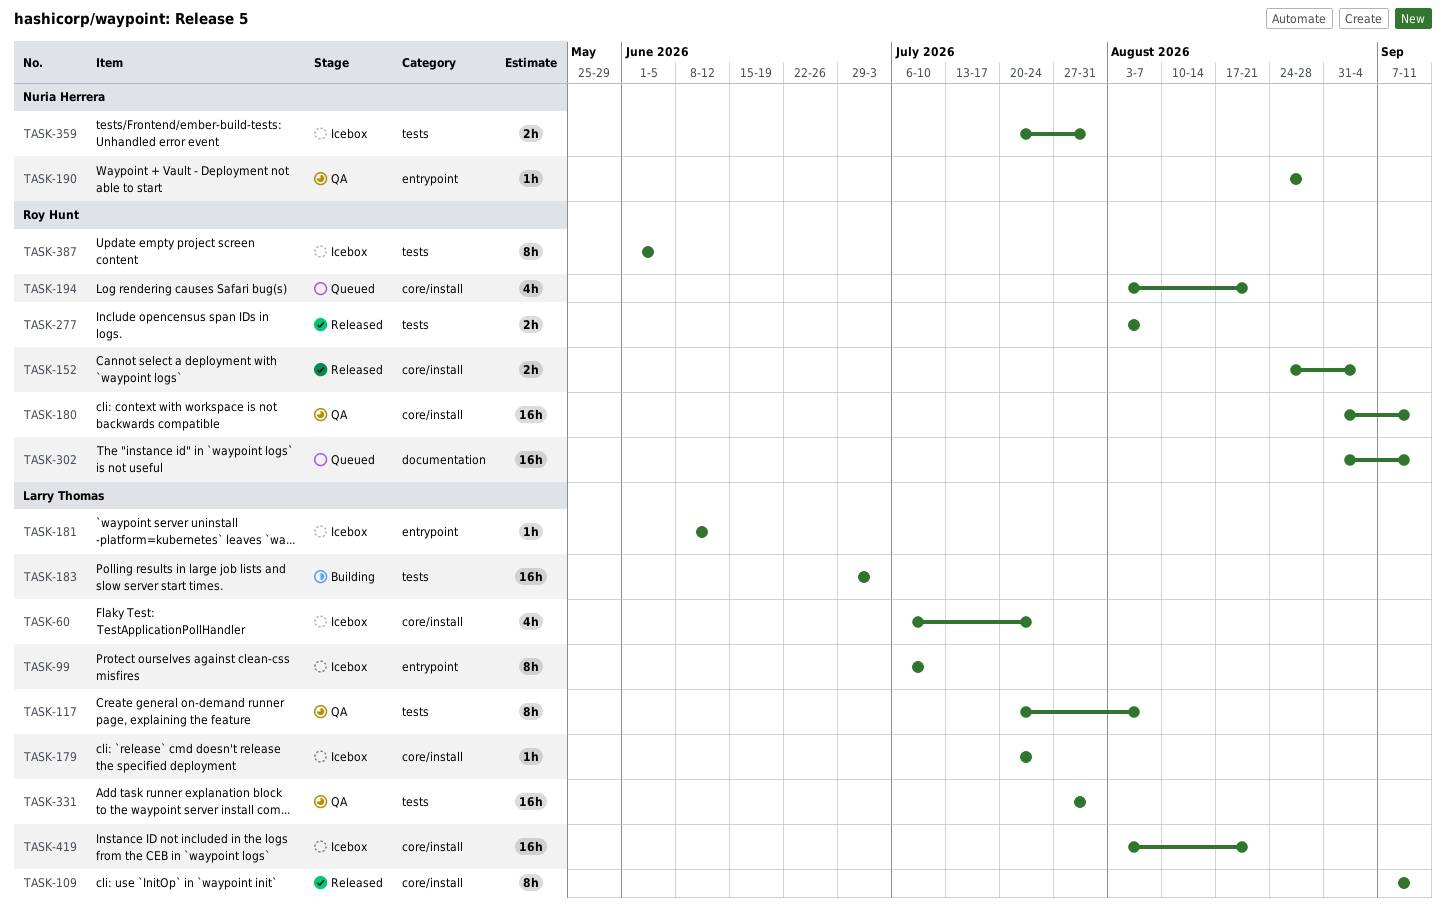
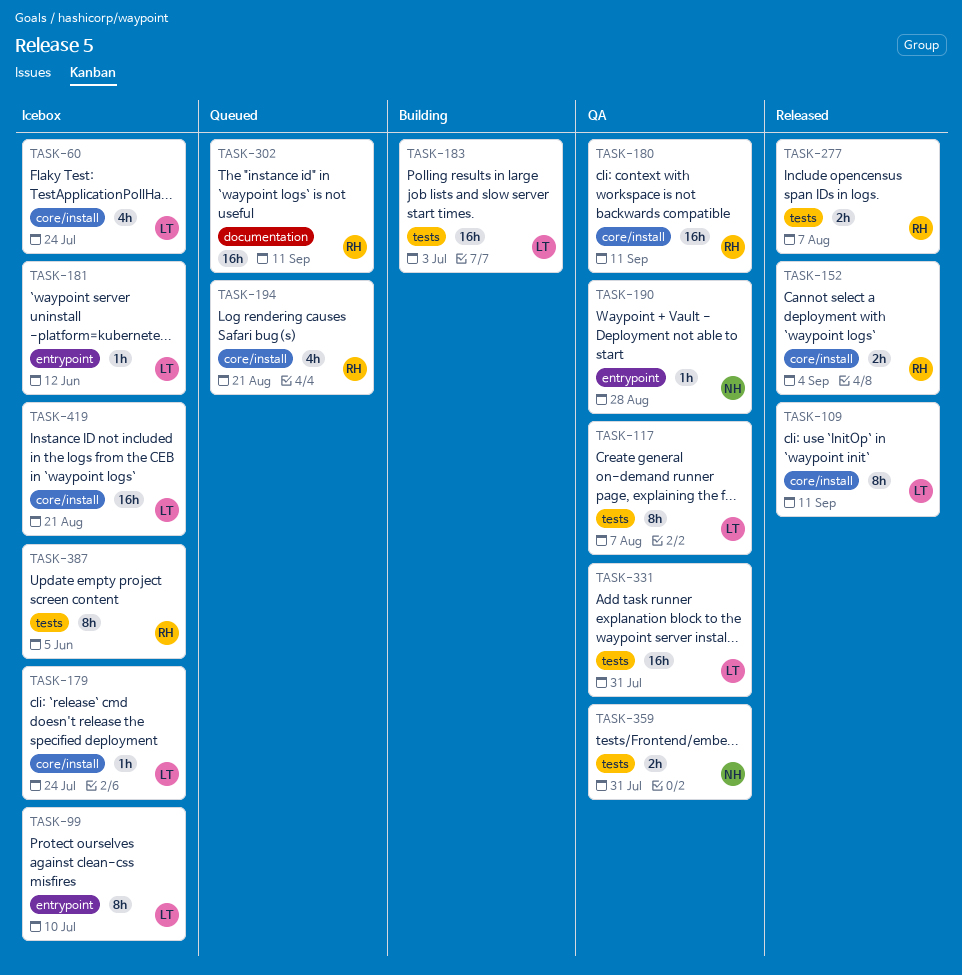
TASK-359, status: Icebox -> QA

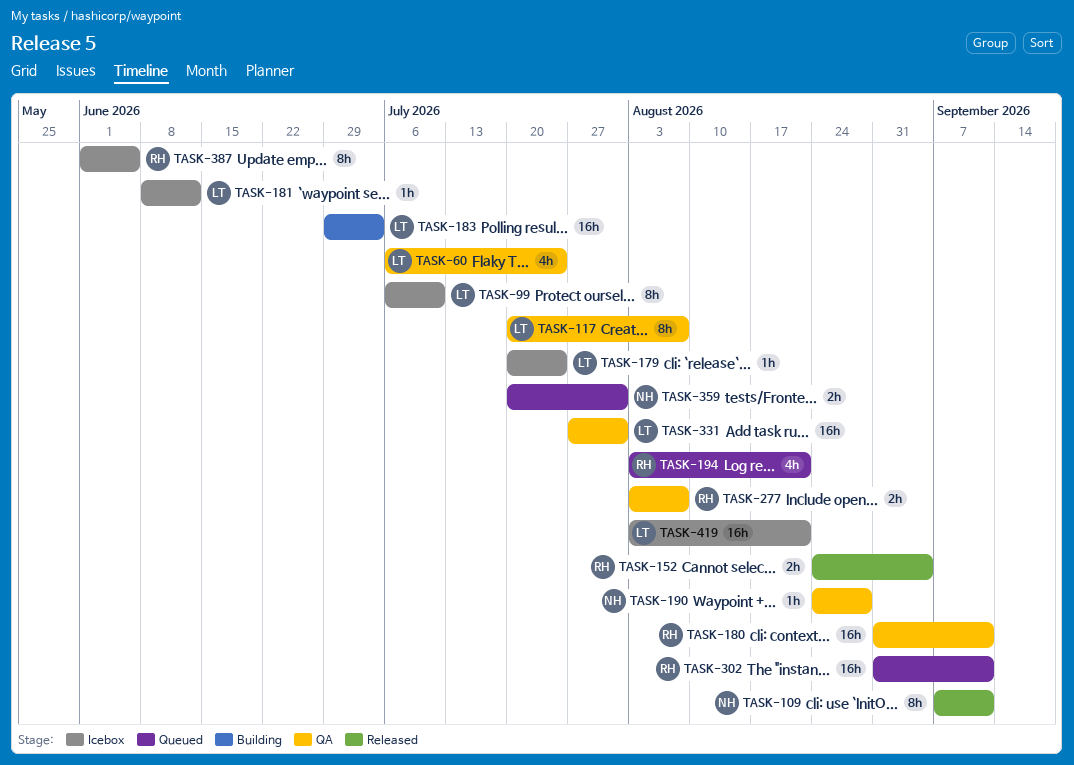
TASK-60, status: Icebox -> QA
TASK-109, owner: LT -> NH
TASK-277, status: Released -> QA
TASK-359, status: QA -> Queued

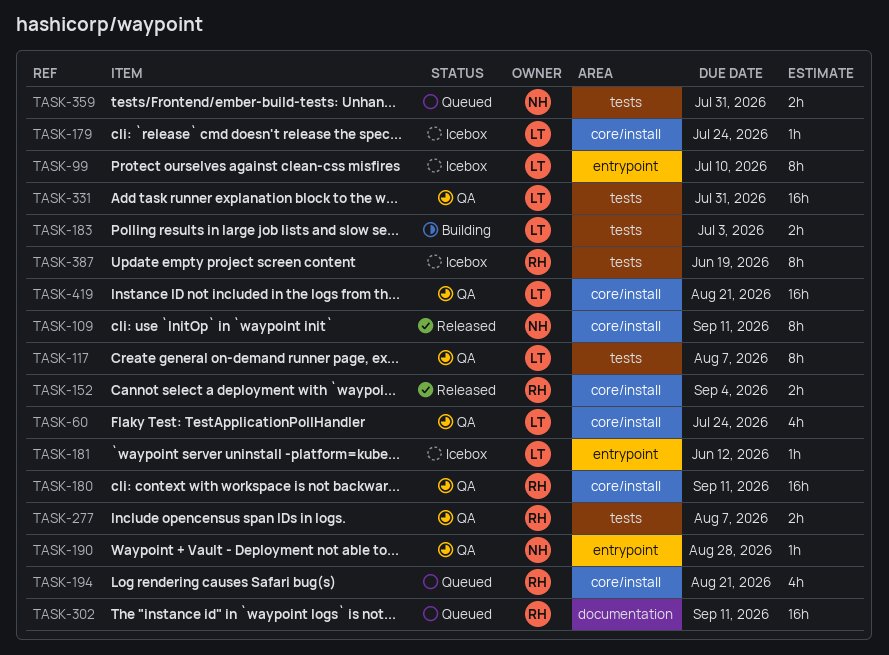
TASK-183, estimate: 16h -> 2h
TASK-387, due: Jun 5 -> Jun 19
TASK-419, status: Icebox -> QA

